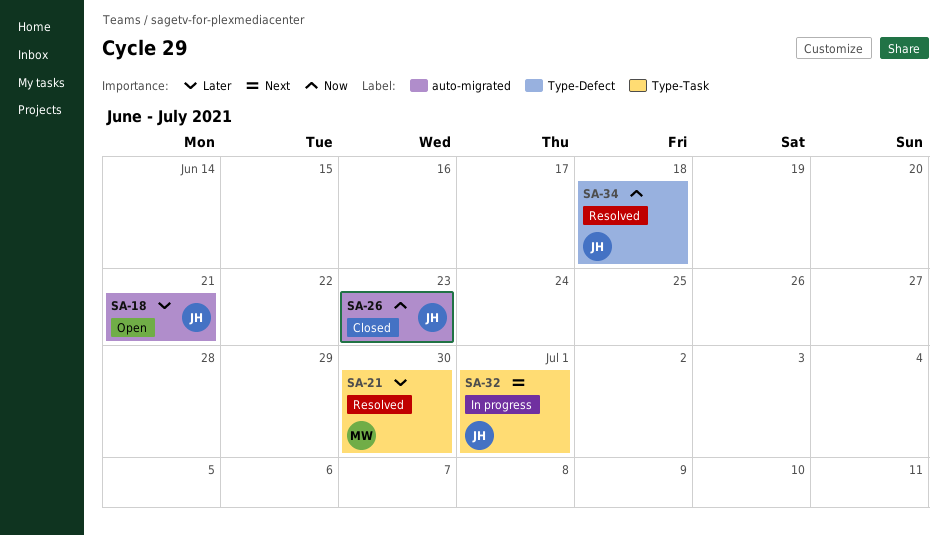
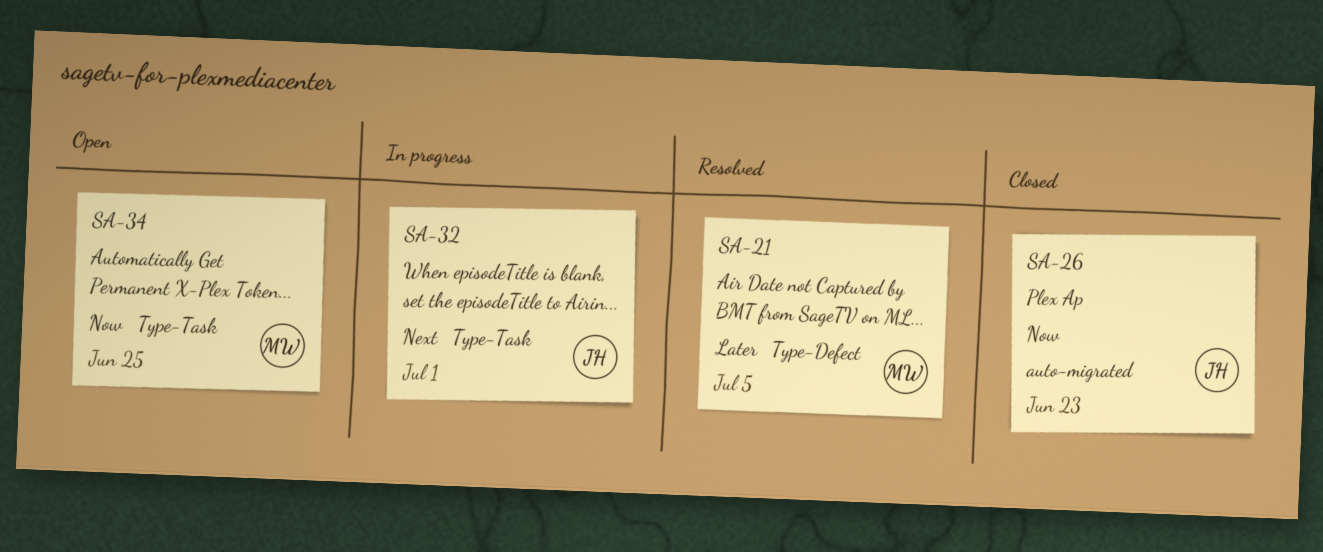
SA-18: present -> none
SA-21, label: Type-Task -> Type-Defect
SA-21, due: Jun 30 -> Jul 5
SA-34, status: Resolved -> Open
SA-34, owner: JH -> MW
SA-34, label: Type-Defect -> Type-Task
SA-34, due: Jun 18 -> Jun 25

